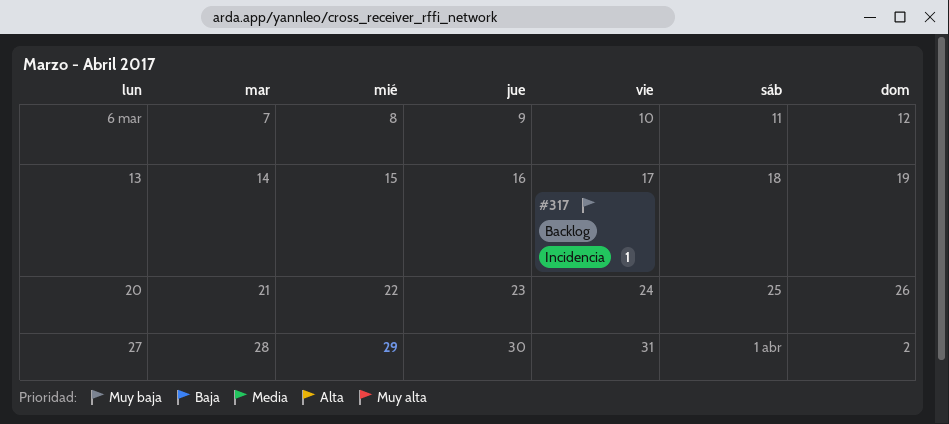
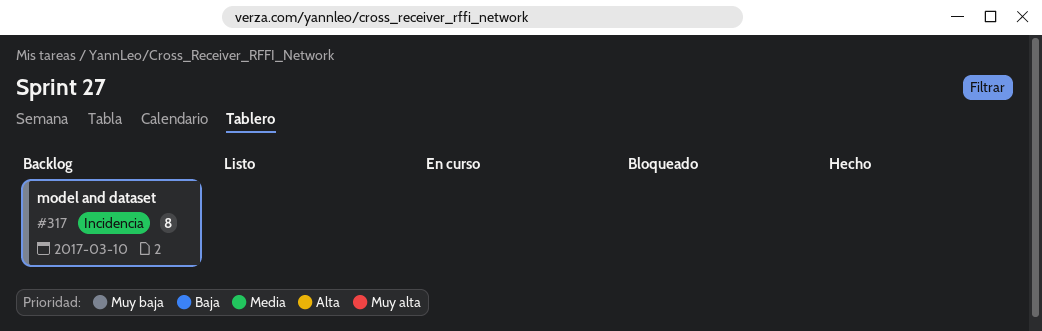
#317, estimate: 1 -> 8
#317, due: Mar 17 -> Mar 10

